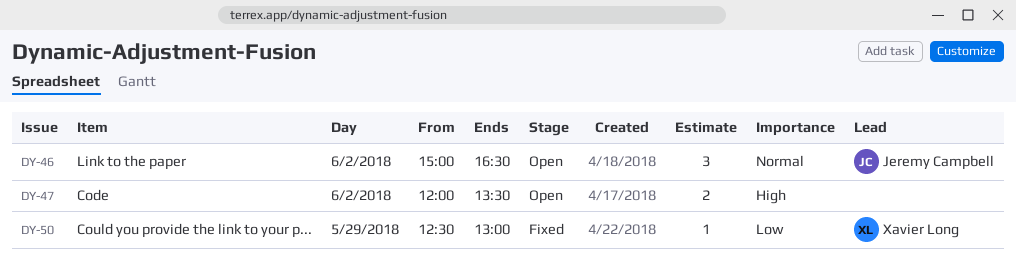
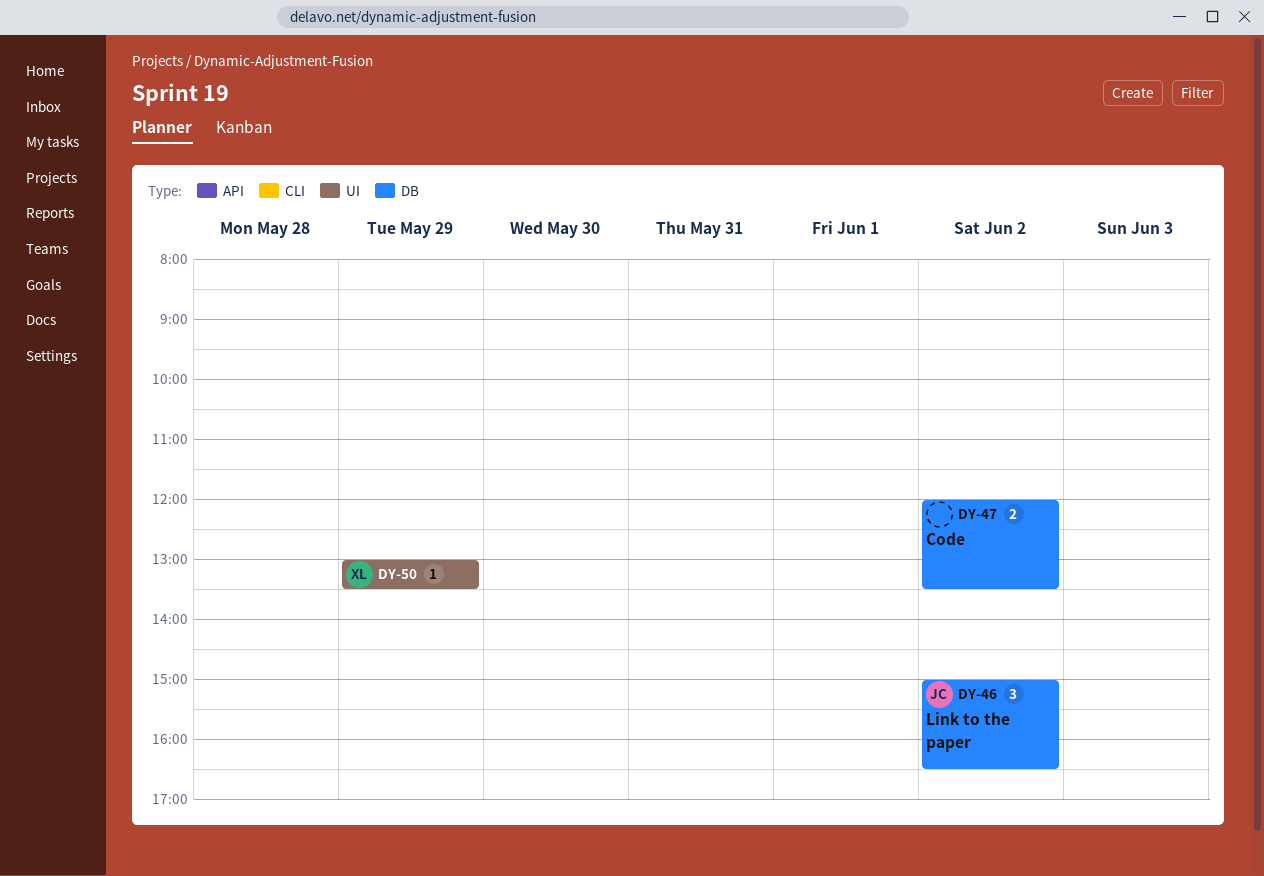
DY-50, begins: 12:30 -> 13:00
DY-50, ends: 13:00 -> 13:30

